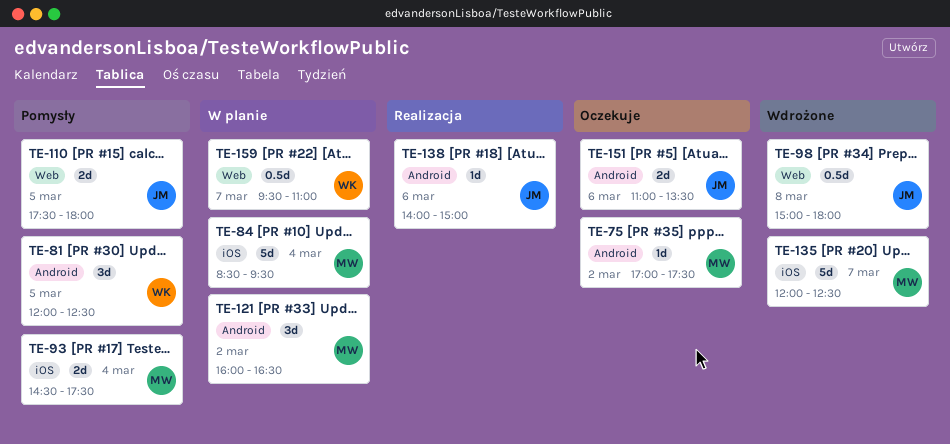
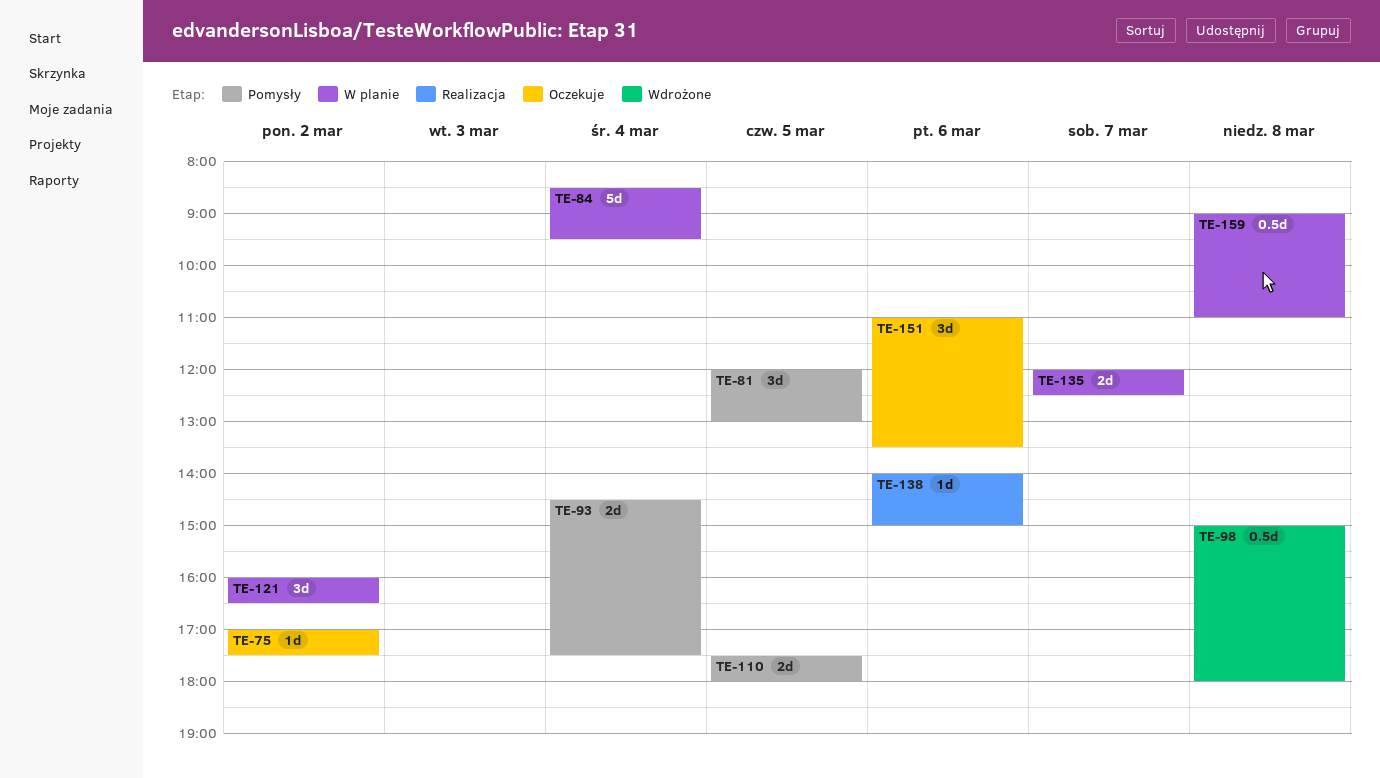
TE-81, ends: 12:30 -> 13:00
TE-135, status: Wdrożone -> W planie
TE-135, estimate: 5d -> 2d
TE-151, estimate: 2d -> 3d
TE-159, day: Mar 7 -> Mar 8
TE-159, begins: 09:30 -> 09:00

